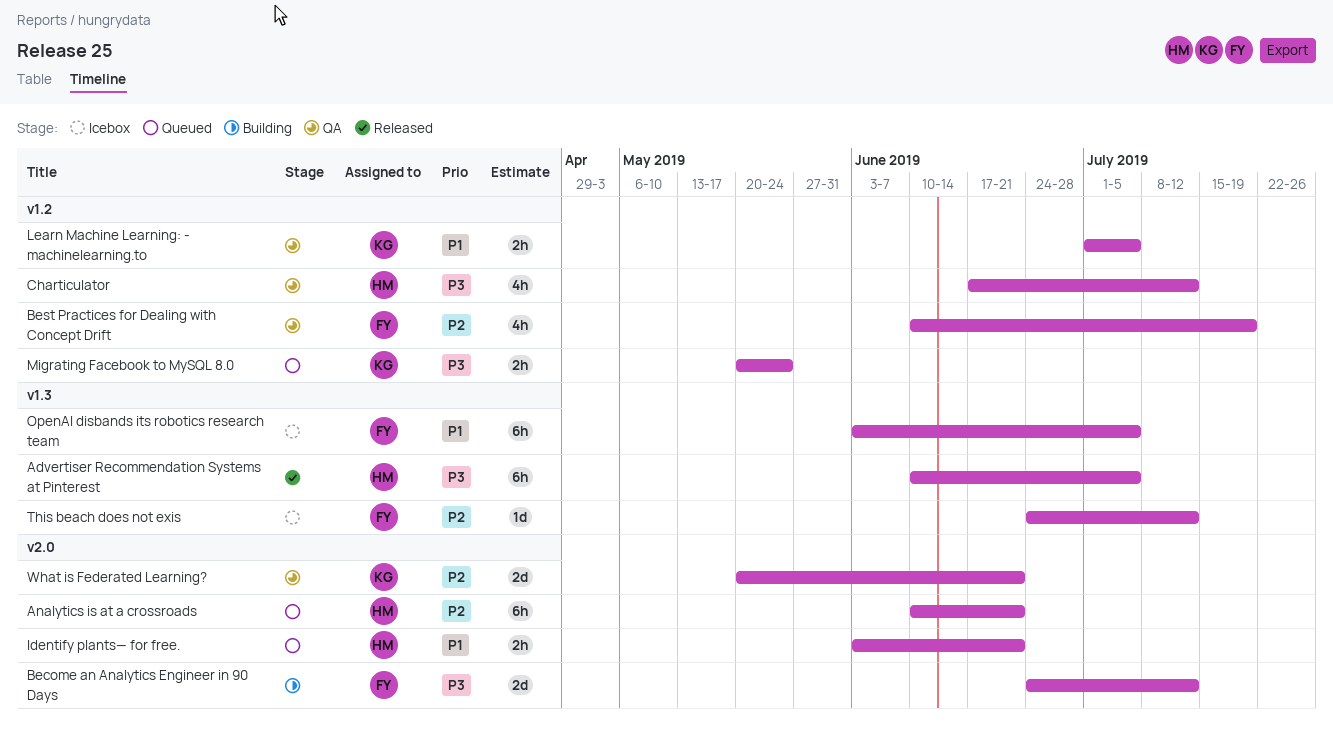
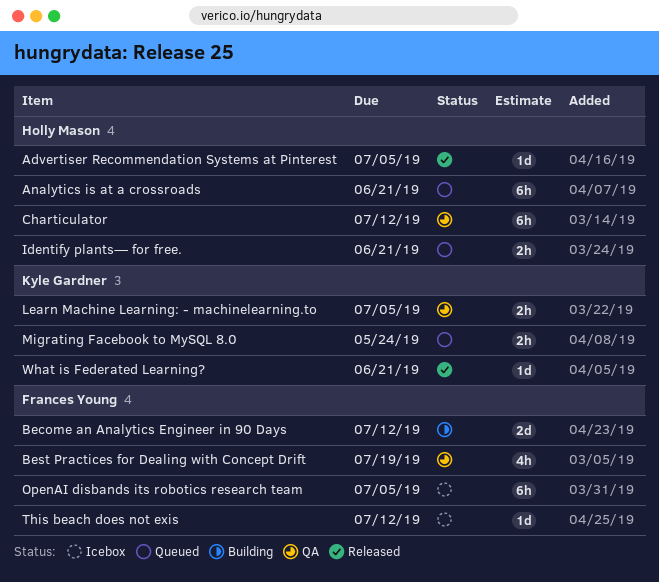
Advertiser Recommendation Systems at Pinterest, estimate: 6h -> 1d
Charticulator, estimate: 4h -> 6h
What is Federated Learning?, status: QA -> Released
What is Federated Learning?, estimate: 2d -> 1d

